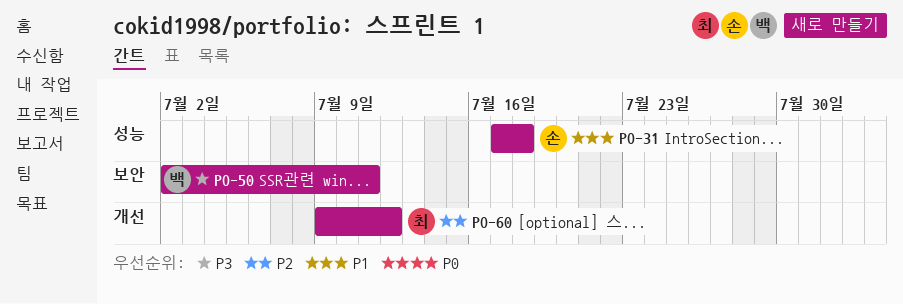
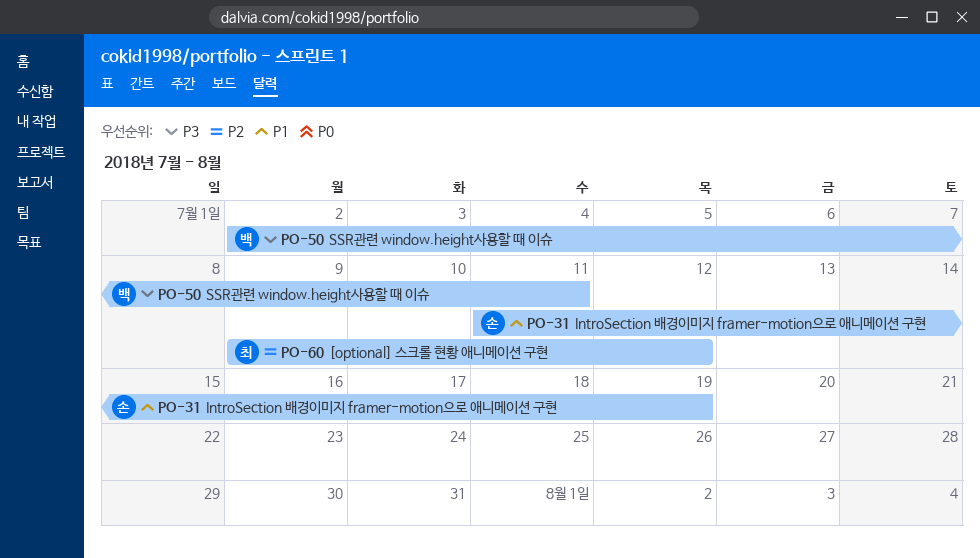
PO-31, start: Jul 17 -> Jul 11
PO-31, due: Jul 18 -> Jul 19

